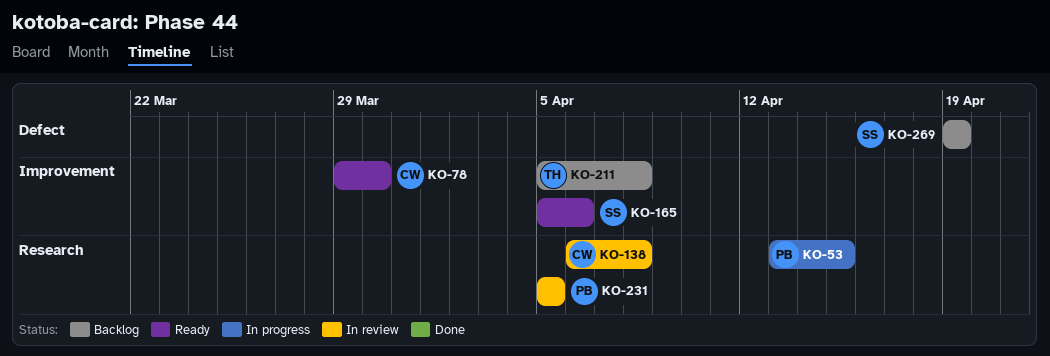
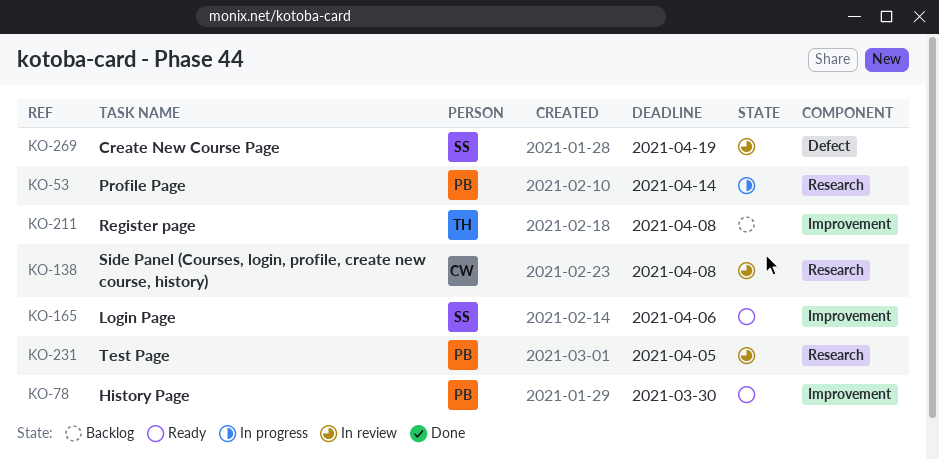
KO-53, due: Apr 15 -> Apr 14
KO-78, owner: CW -> PB
KO-269, status: Backlog -> In review

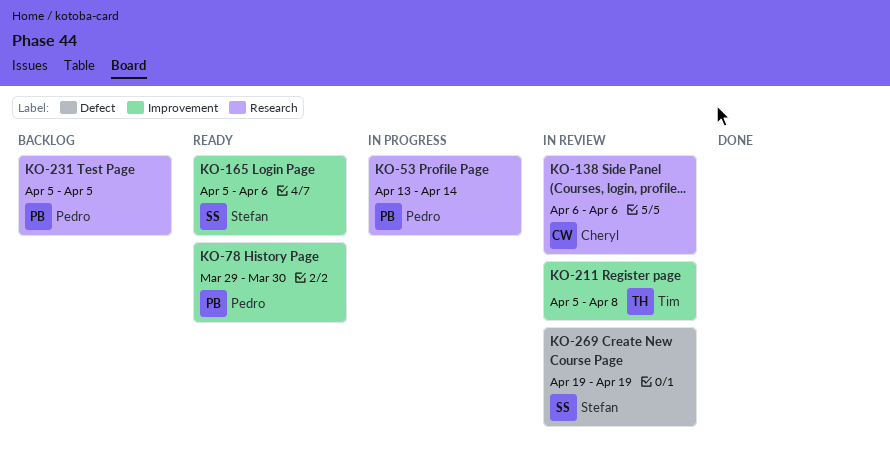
KO-138, due: Apr 8 -> Apr 6
KO-211, status: Backlog -> In review
KO-231, status: In review -> Backlog

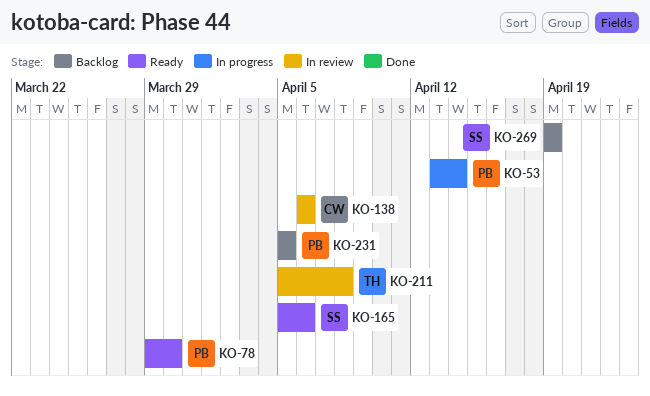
KO-269, status: In review -> Backlog

